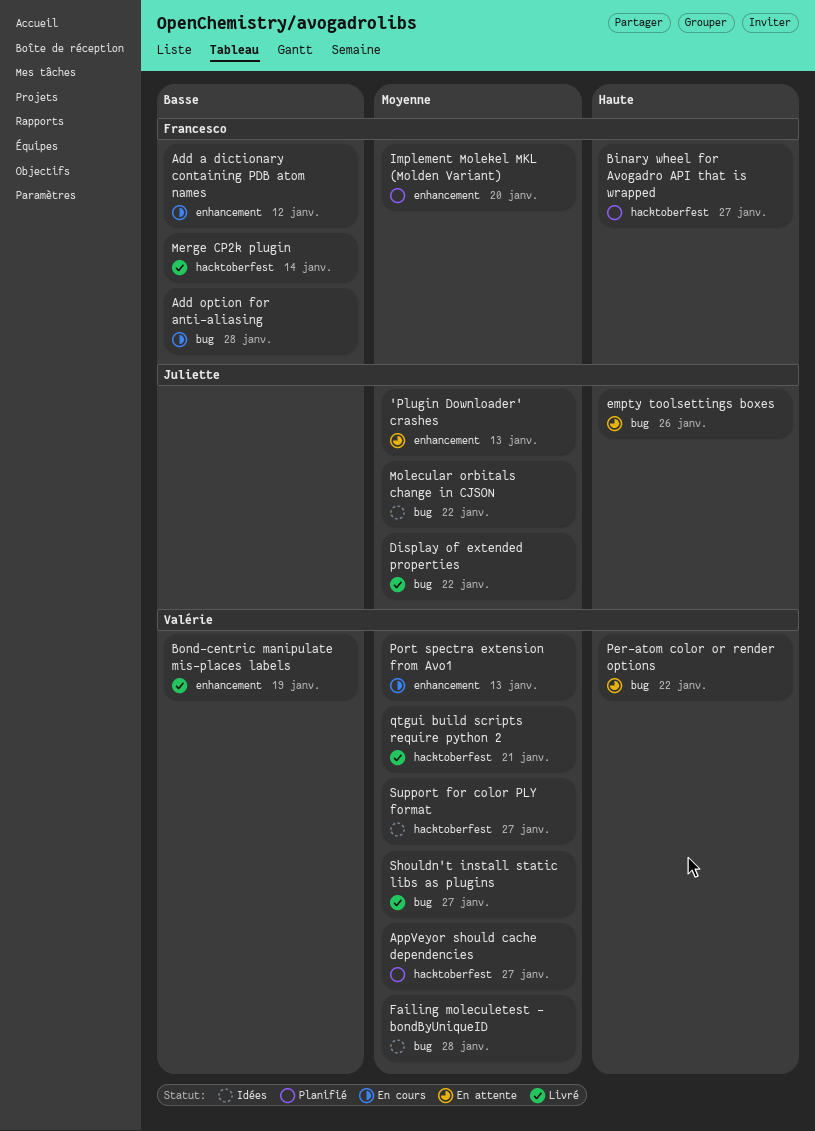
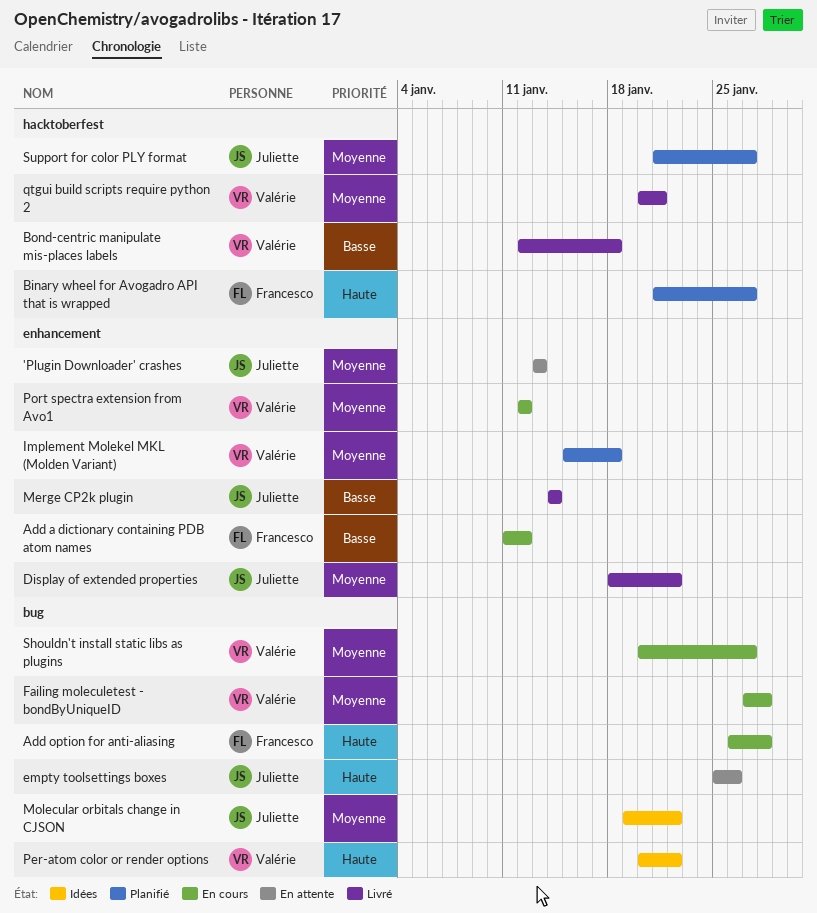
Add option for anti-aliasing, priority: Basse -> Haute
AppVeyor should cache dependencies: present -> none
Bond-centric manipulate mis-places labels, label: enhancement -> hacktoberfest
Bond-centric manipulate mis-places labels, due: Jan 19 -> Jan 18
Display of extended properties, label: bug -> enhancement
Failing moleculetest - bondByUniqueID, status: Idées -> En cours
Implement Molekel MKL (Molden Variant), owner: Francesco -> Valérie
Implement Molekel MKL (Molden Variant), due: Jan 20 -> Jan 18
Merge CP2k plugin, owner: Francesco -> Juliette
Merge CP2k plugin, label: hacktoberfest -> enhancement
Per-atom color or render options, status: En attente -> Idées
Port spectra extension from Avo1, due: Jan 13 -> Jan 12
Shouldn't install static libs as plugins, status: Livré -> En cours
Support for color PLY format, status: Idées -> Planifié
Support for color PLY format, owner: Valérie -> Juliette

